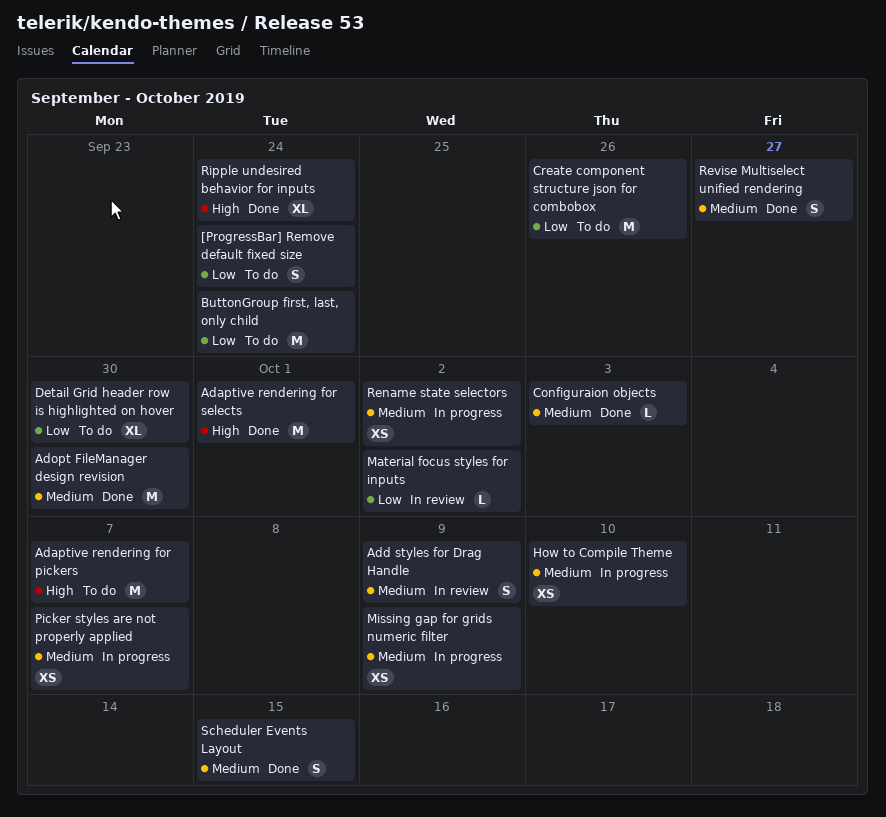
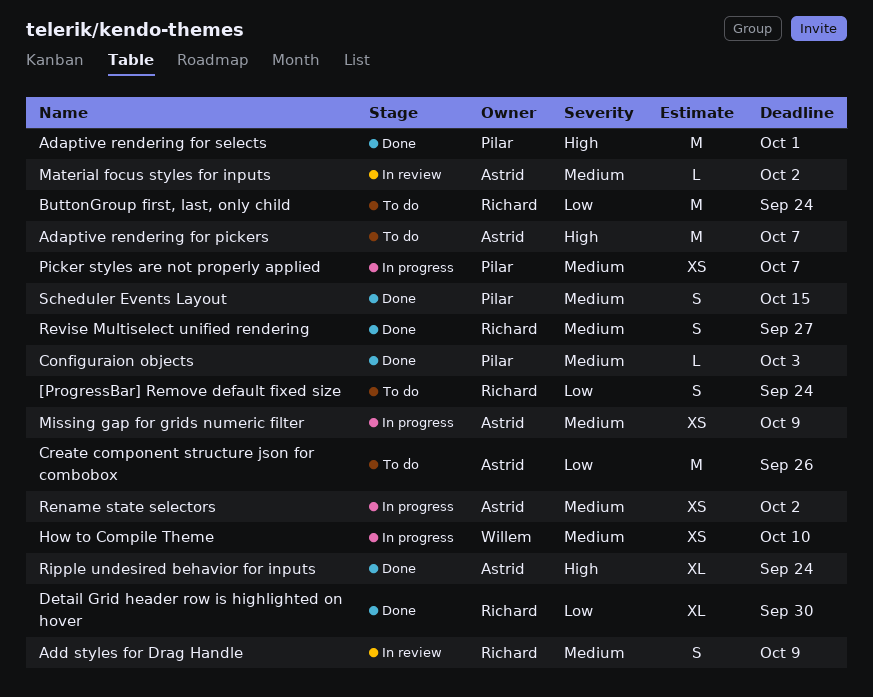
Adopt FileManager design revision: present -> none
Detail Grid header row is highlighted on hover, status: To do -> Done
Material focus styles for inputs, priority: Low -> Medium

